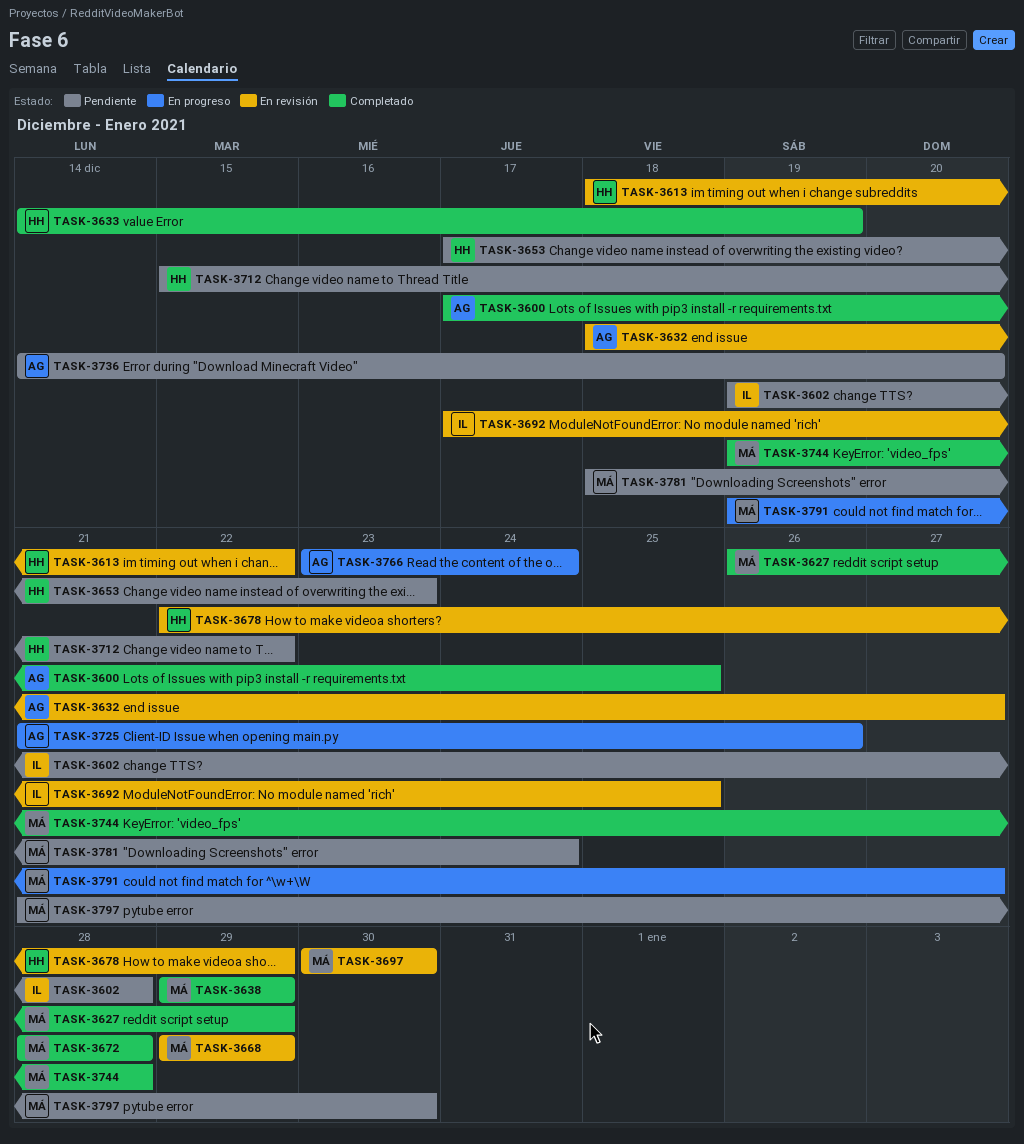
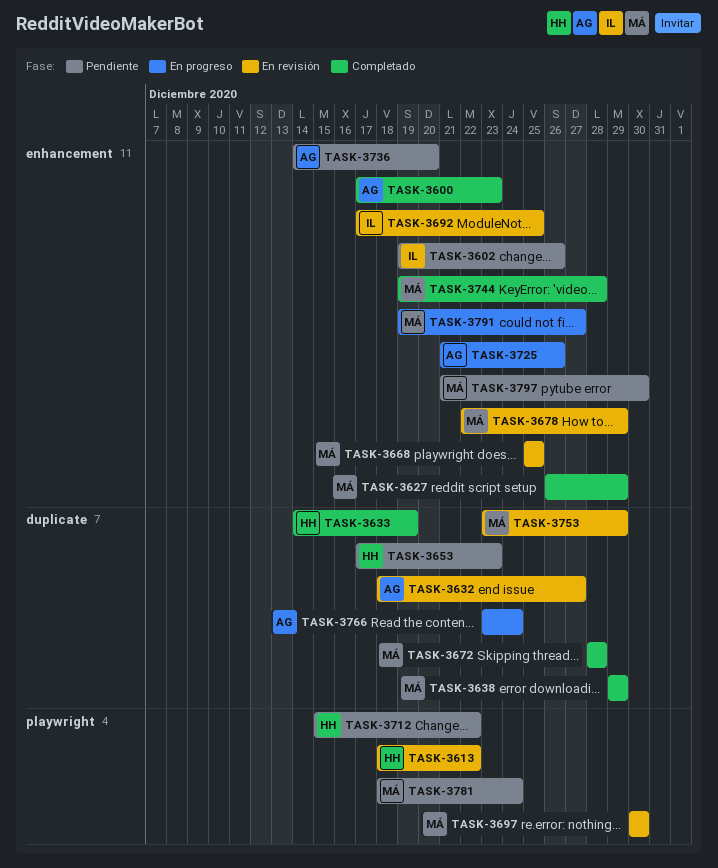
TASK-3600, due: Dec 25 -> Dec 23
TASK-3602, due: Dec 28 -> Dec 26
TASK-3668, start: Dec 29 -> Dec 25
TASK-3668, due: Dec 29 -> Dec 25
TASK-3678, owner: HH -> MÁ
TASK-3753: none -> present

